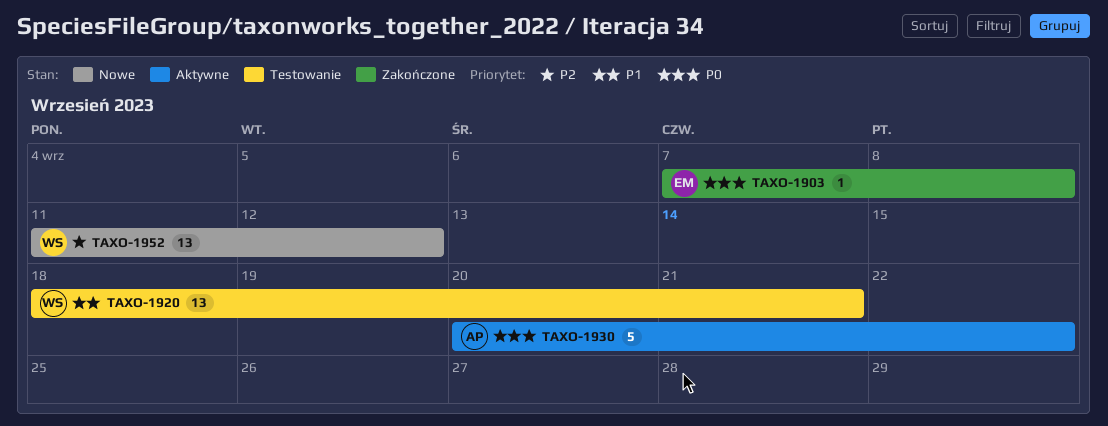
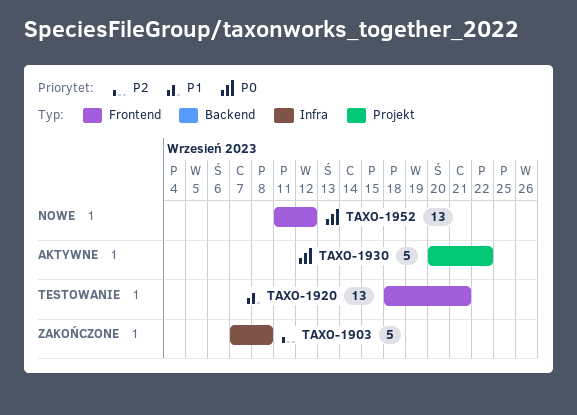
TAXO-1903, priority: P0 -> P2
TAXO-1903, estimate: 1 -> 5
TAXO-1952, priority: P2 -> P0

